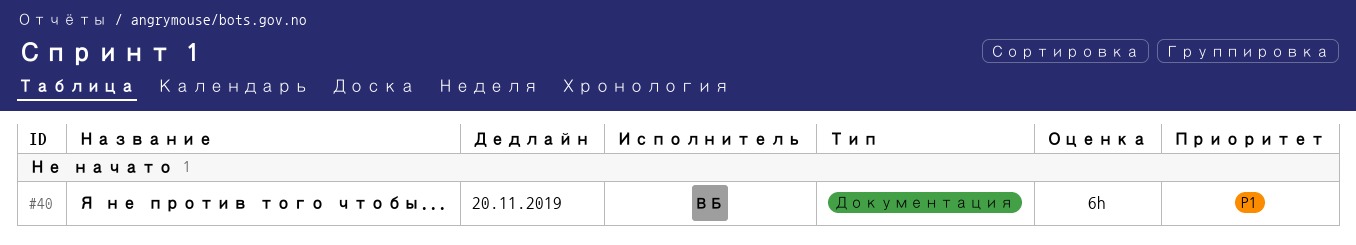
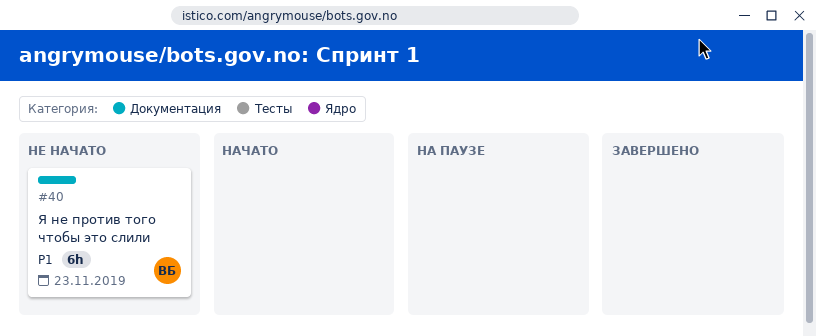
#40, due: Nov 20 -> Nov 23

